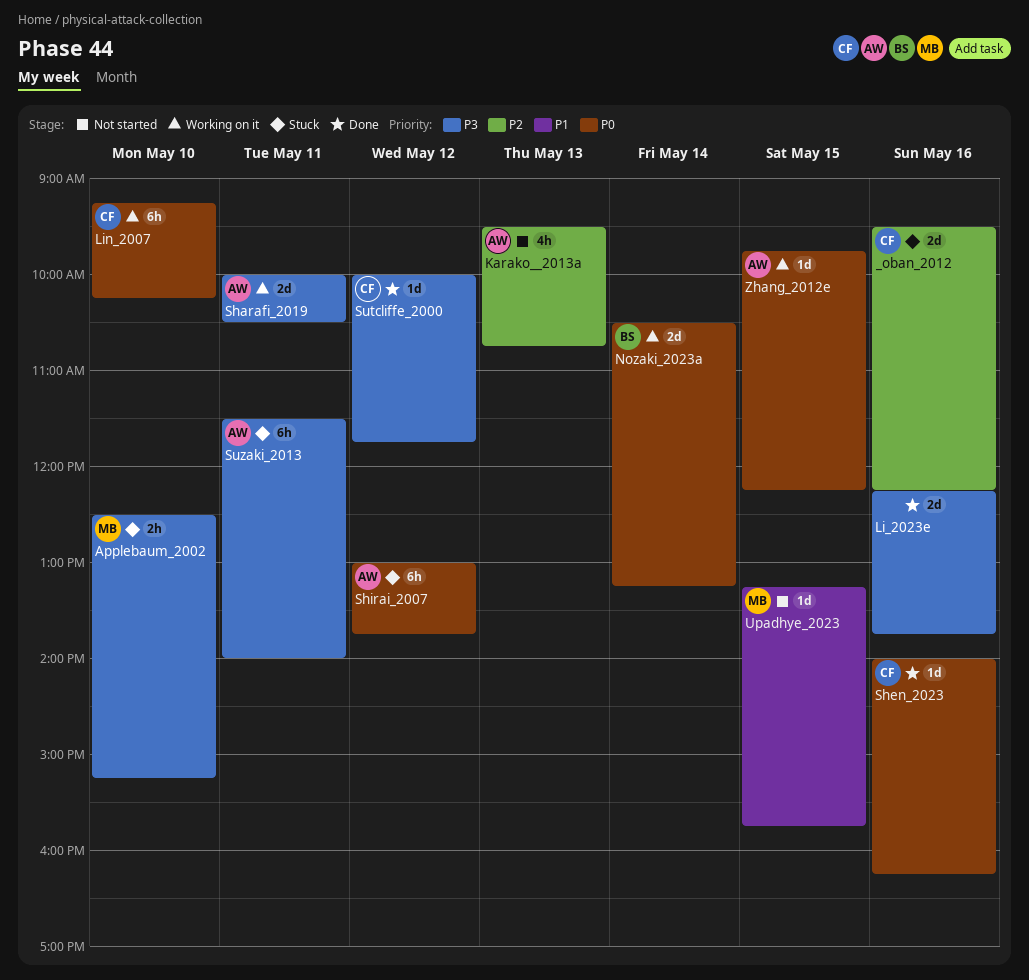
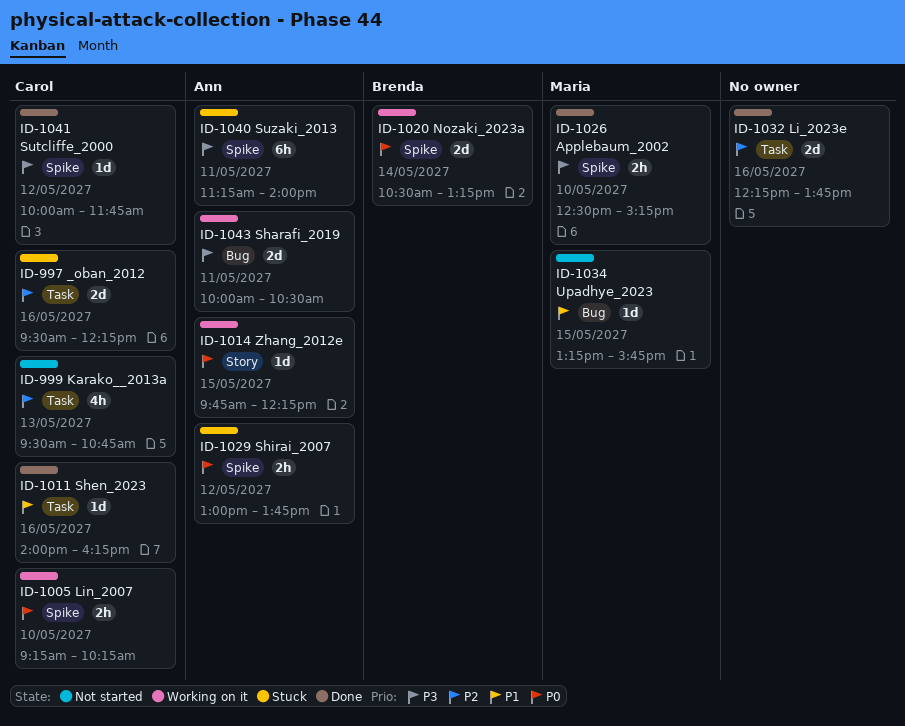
Applebaum_2002, status: Stuck -> Done
Karako__2013a, owner: Ann -> Carol
Li_2023e, priority: P3 -> P2
Lin_2007, estimate: 6h -> 2h
Shen_2023, priority: P0 -> P1
Shirai_2007, estimate: 6h -> 2h
Suzaki_2013, begins: 11:30 -> 11:15

